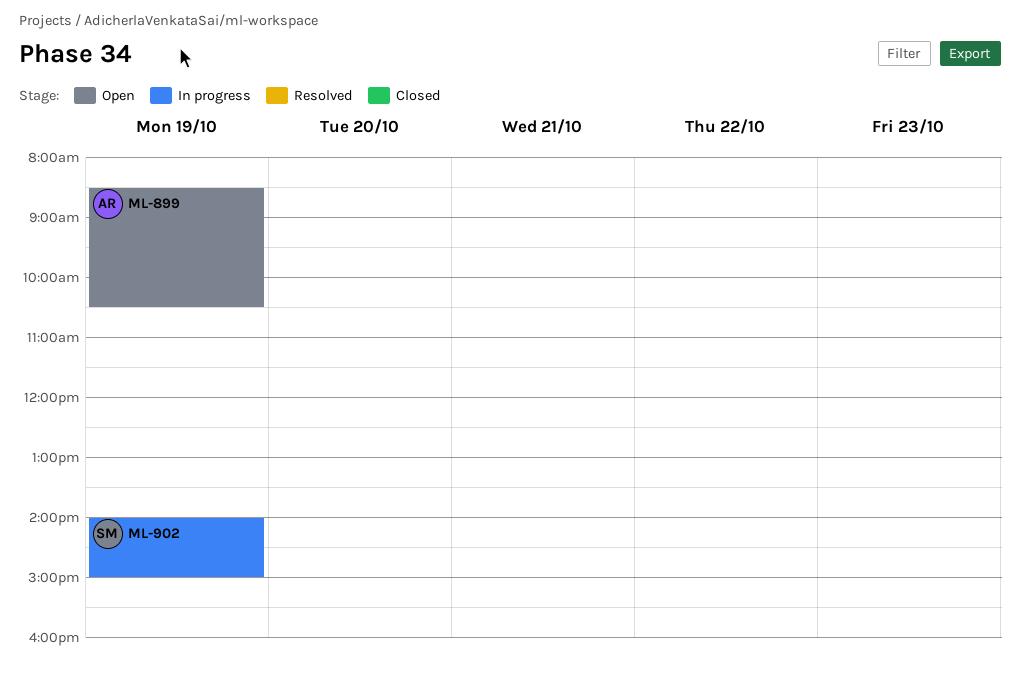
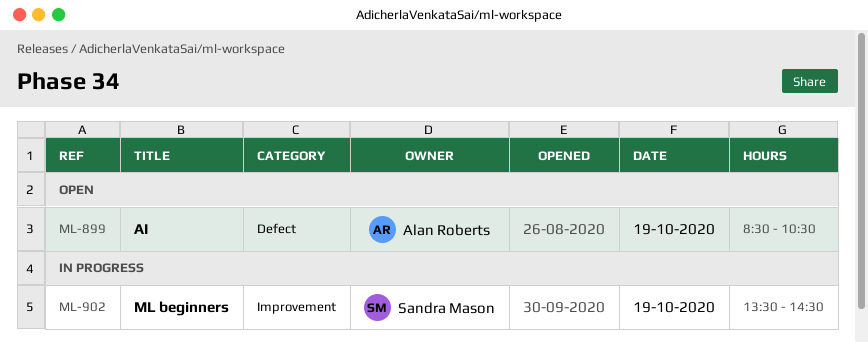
ML-902, begins: 14:00 -> 13:30
ML-902, ends: 15:00 -> 14:30

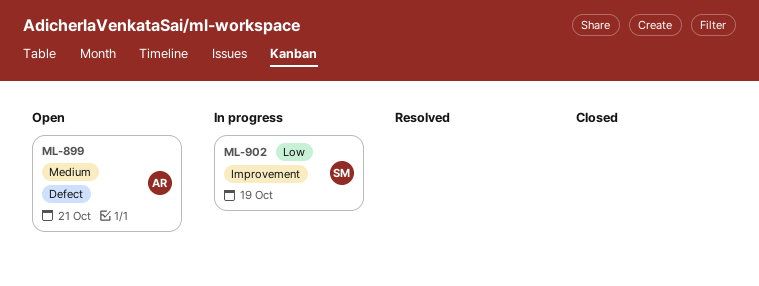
ML-899, day: Oct 19 -> Oct 21

